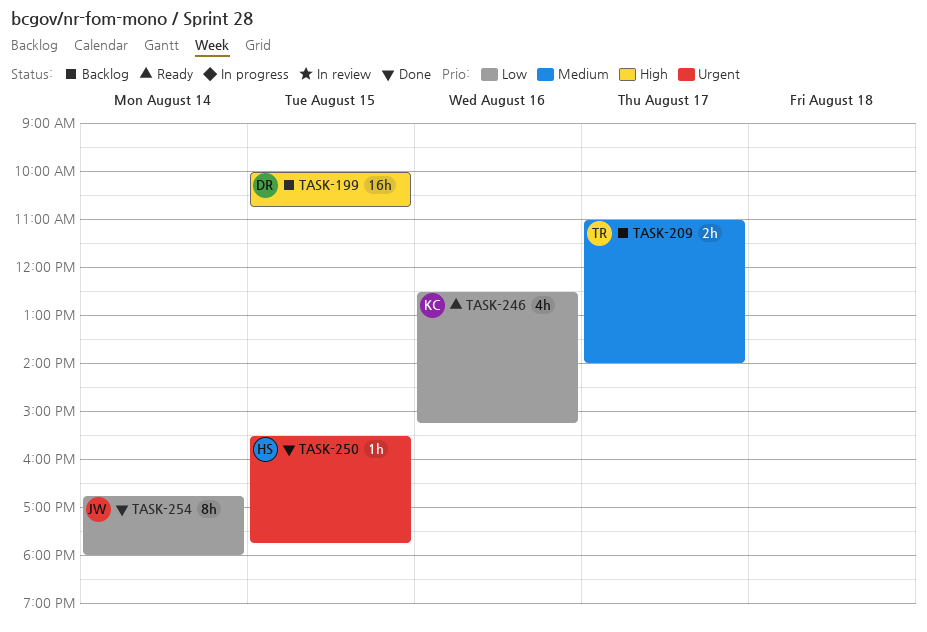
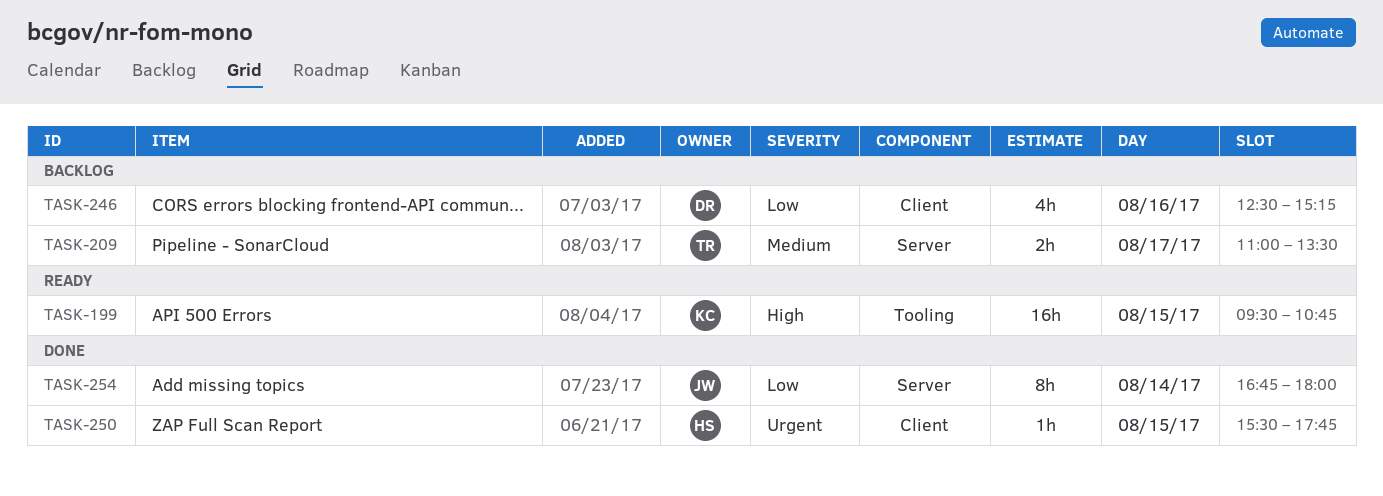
TASK-199, status: Backlog -> Ready
TASK-199, owner: DR -> KC
TASK-199, begins: 10:00 -> 09:30
TASK-209, ends: 14:00 -> 13:30
TASK-246, status: Ready -> Backlog
TASK-246, owner: KC -> DR

